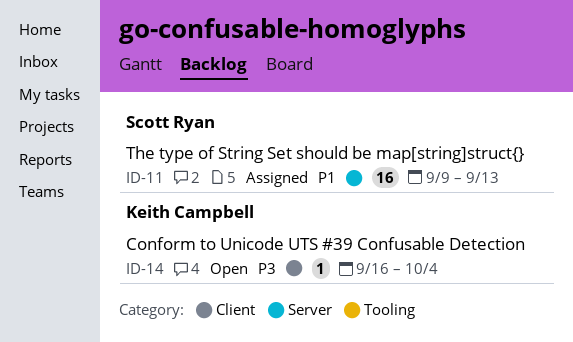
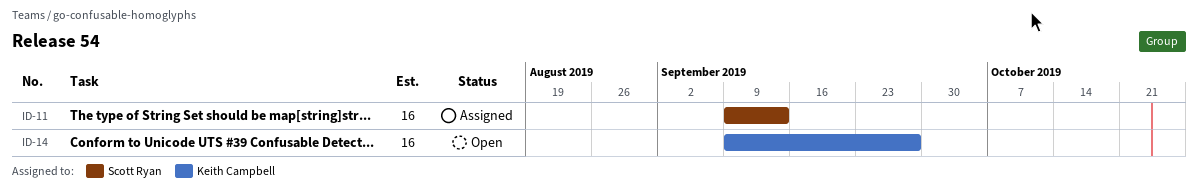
ID-14, estimate: 1 -> 16
ID-14, start: Sep 16 -> Sep 9
ID-14, due: Oct 4 -> Sep 27

